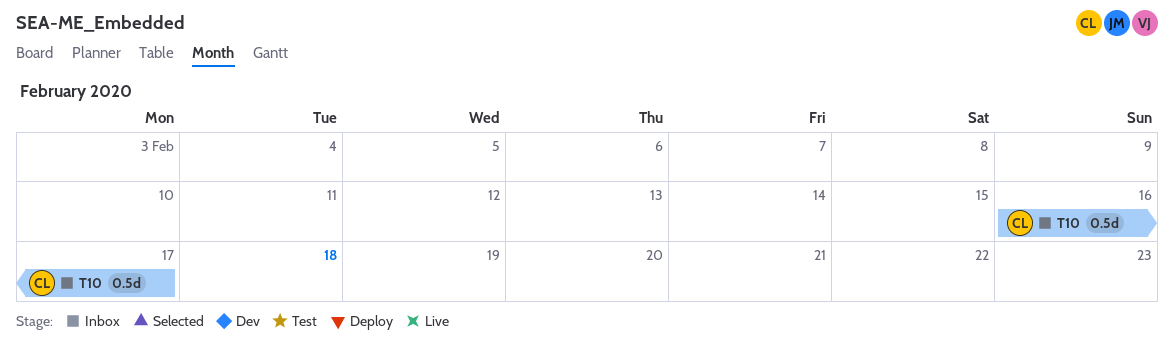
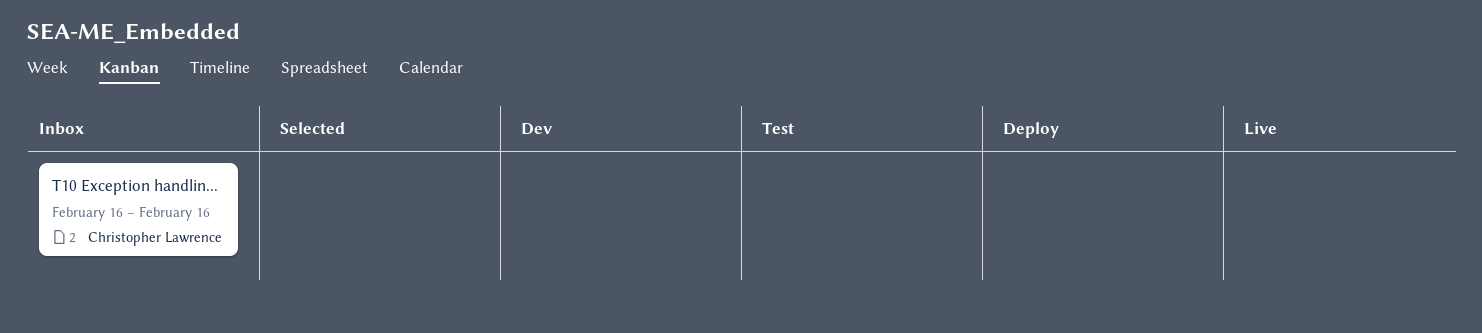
T10, due: Feb 17 -> Feb 16

